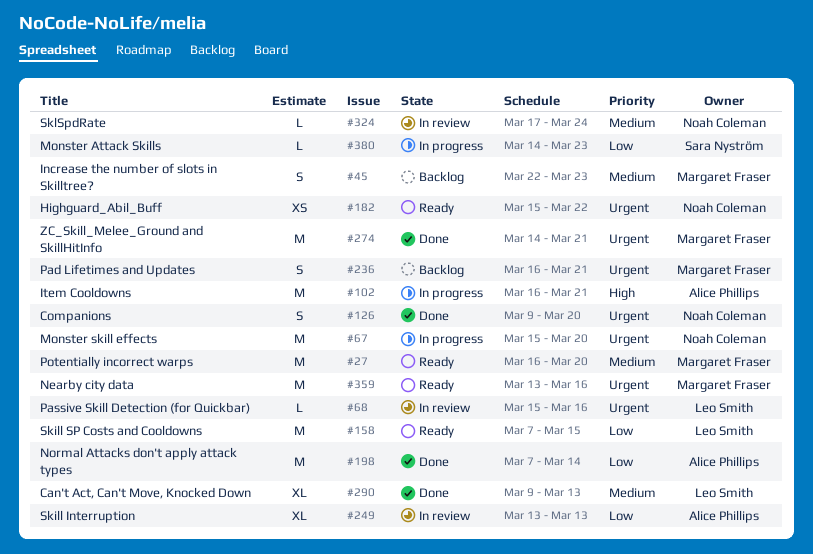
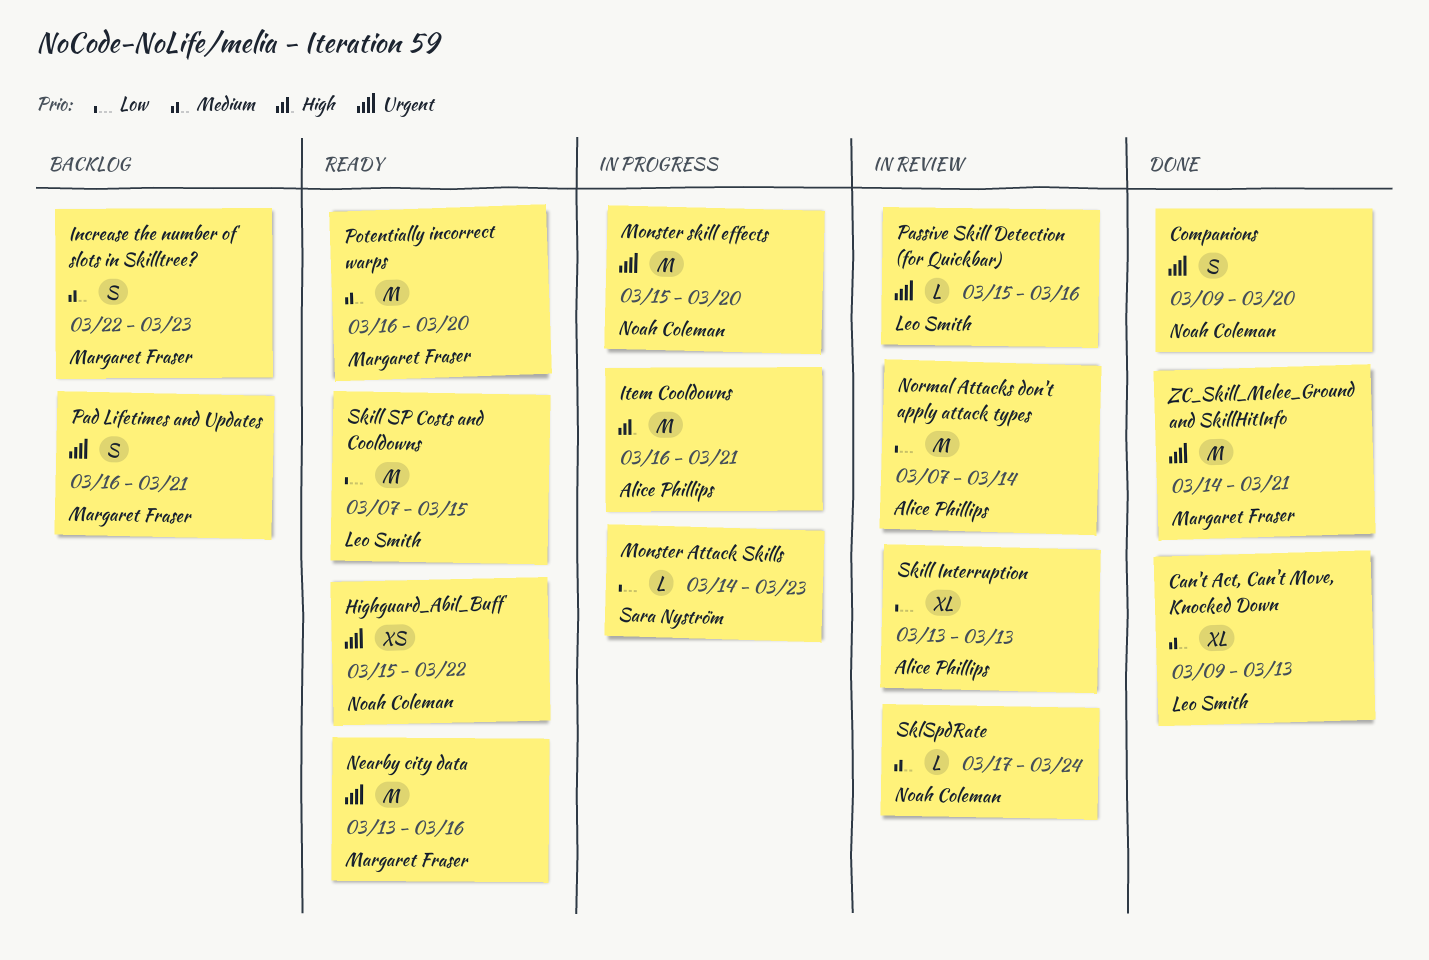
Normal Attacks don't apply attack types, status: Done -> In review

